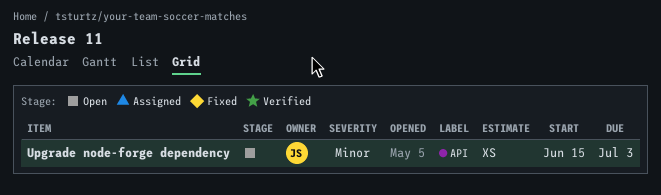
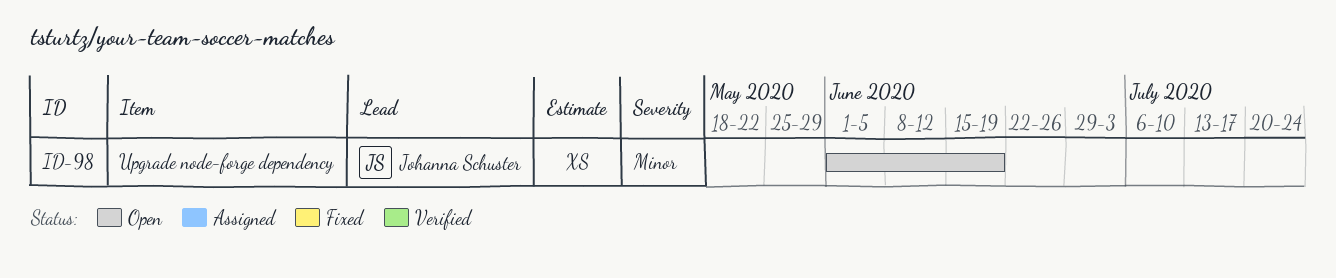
Upgrade node-forge dependency, start: Jun 15 -> Jun 1
Upgrade node-forge dependency, due: Jul 3 -> Jun 19

